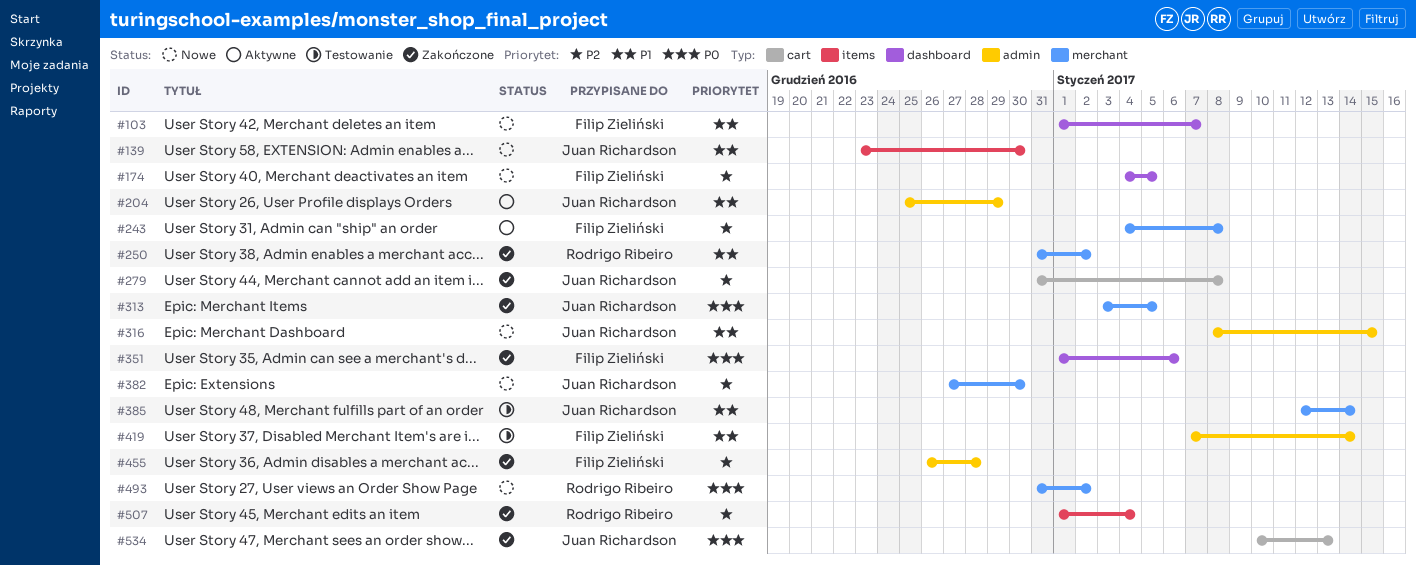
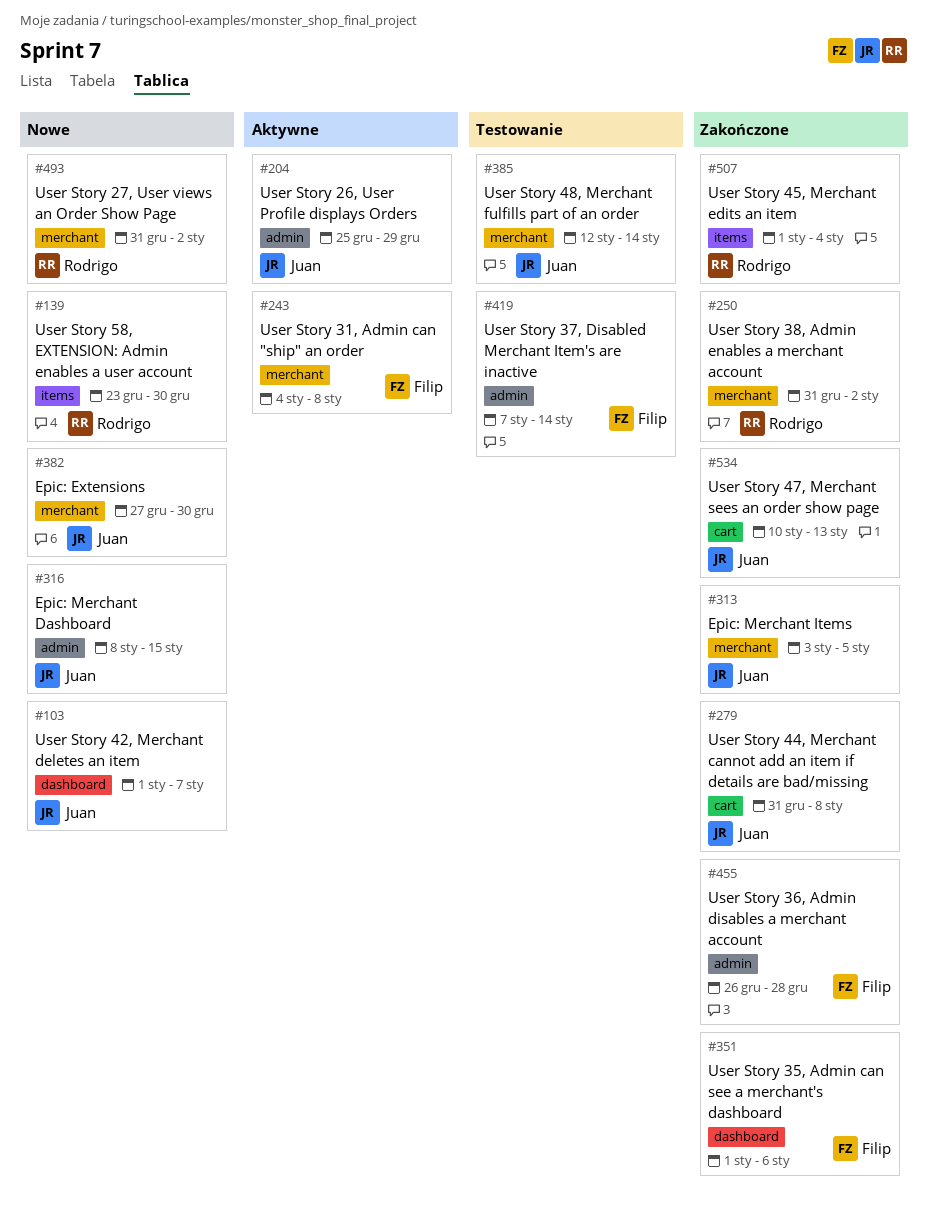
#103, owner: Filip Zieliński -> Juan Richardson
#139, owner: Juan Richardson -> Rodrigo Ribeiro
#174: present -> none

